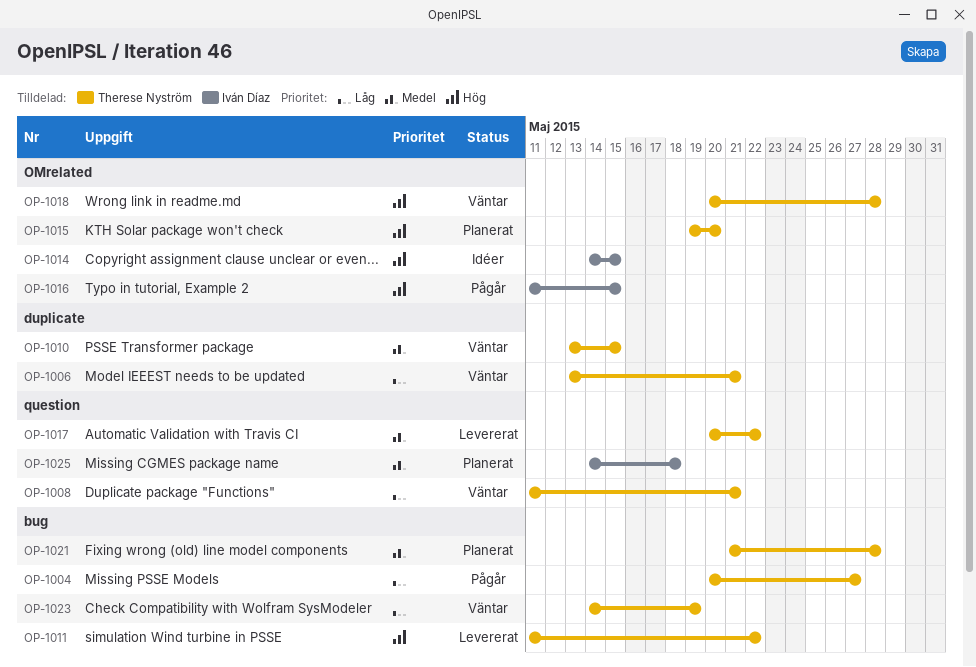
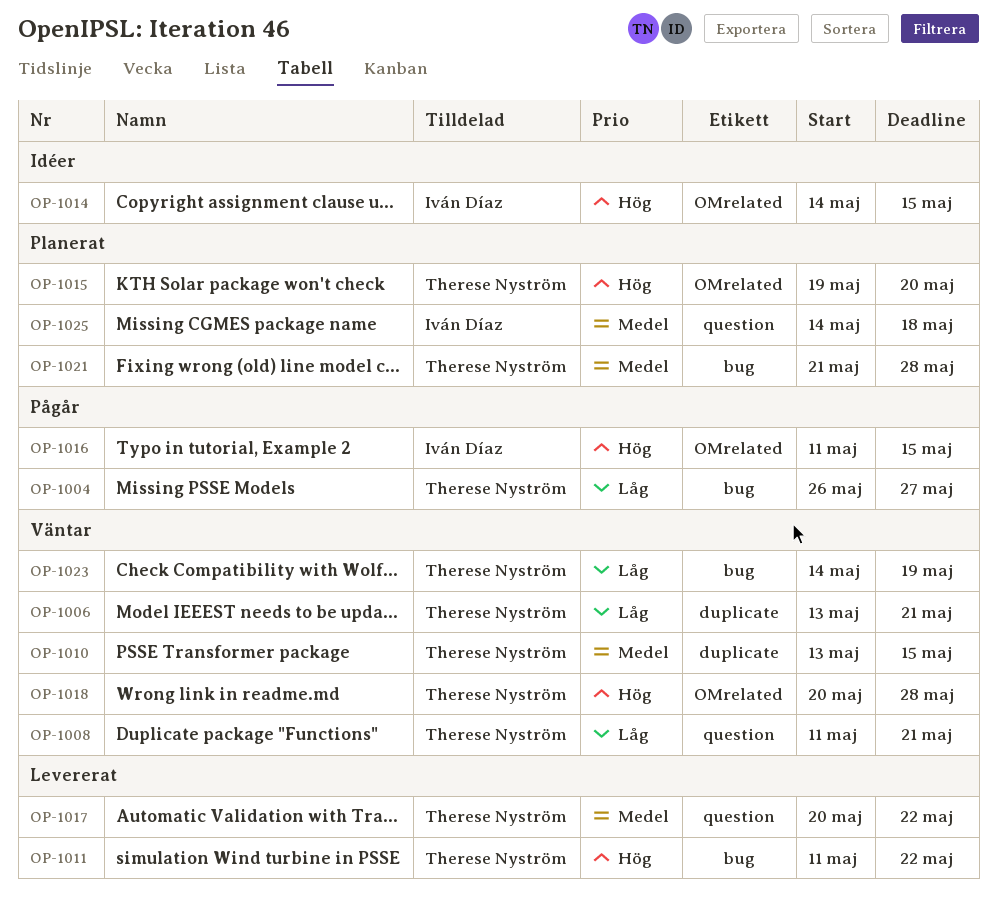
OP-1004, start: May 20 -> May 26

